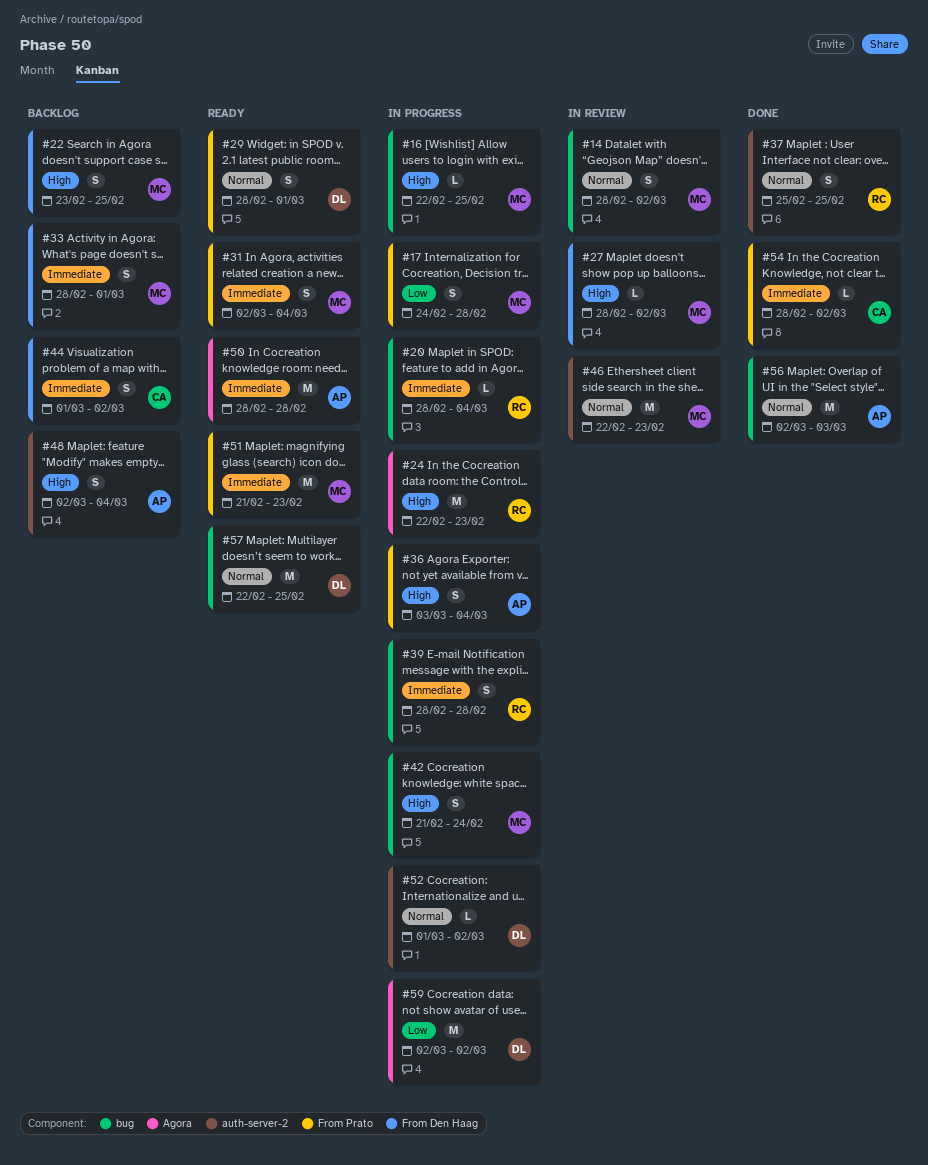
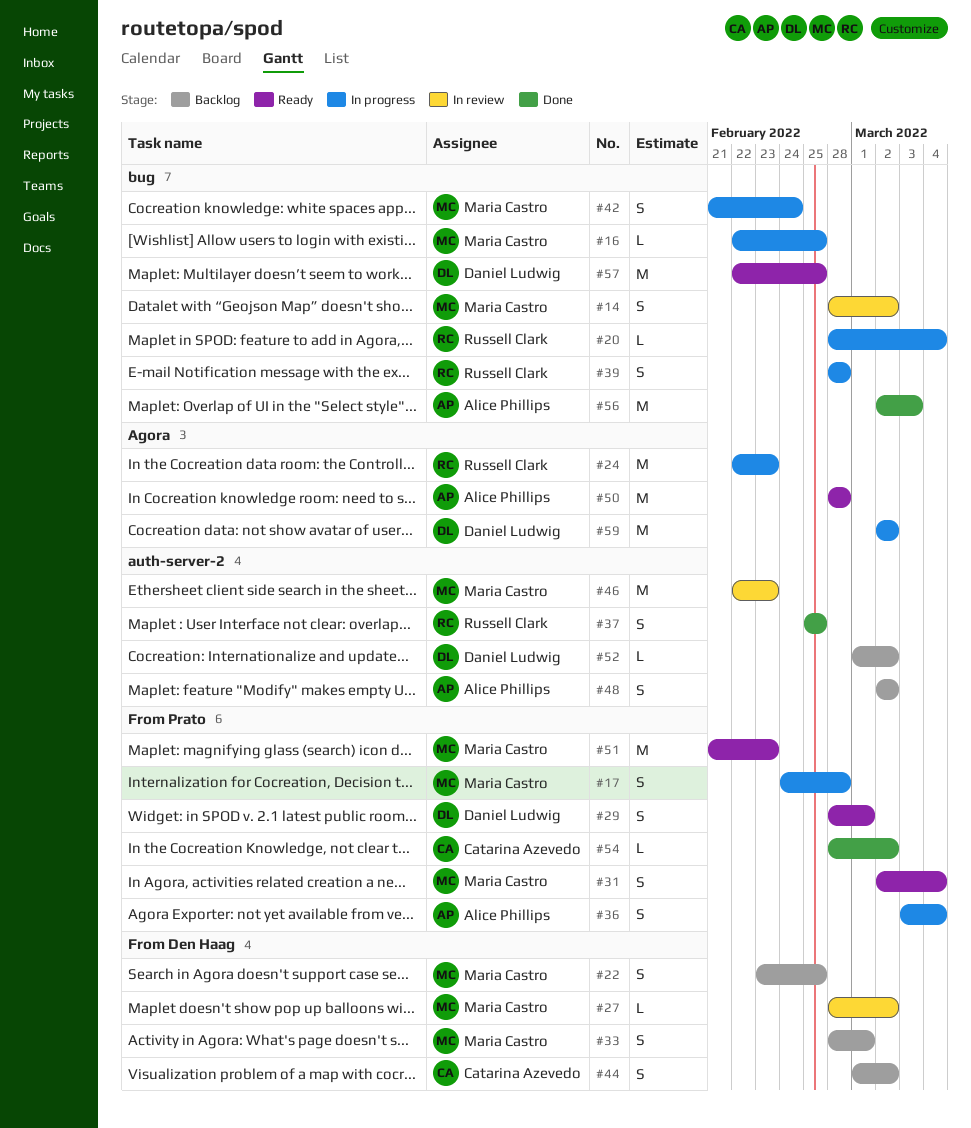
#48, due: Mar 4 -> Mar 2
#52, status: In progress -> Backlog

